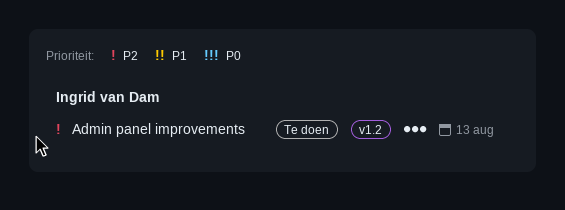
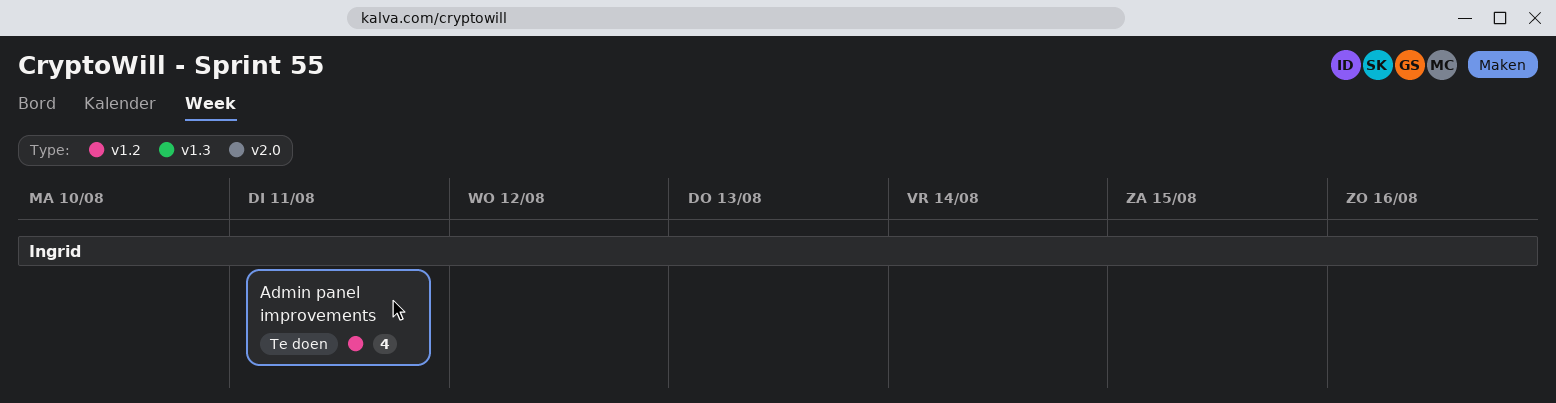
Admin panel improvements, estimate: 3 -> 4
Admin panel improvements, due: Aug 13 -> Aug 11

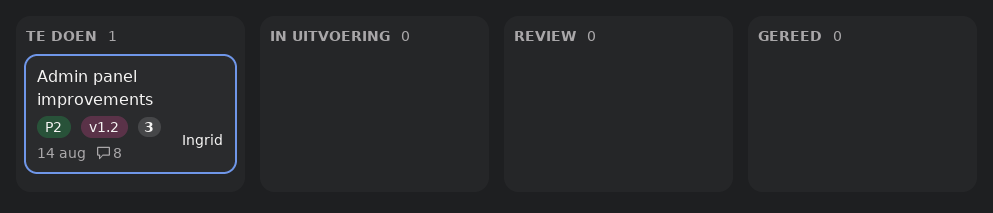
Admin panel improvements, estimate: 4 -> 3
Admin panel improvements, due: Aug 11 -> Aug 14

